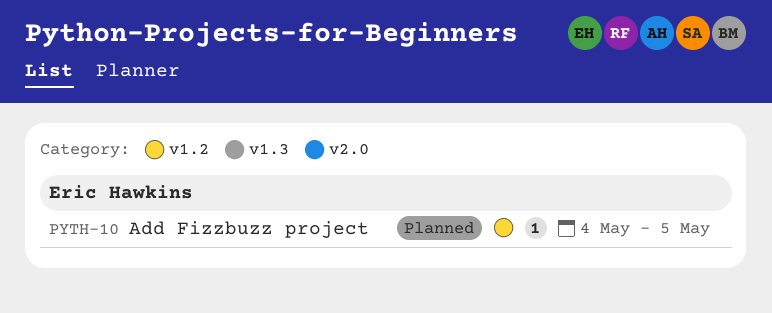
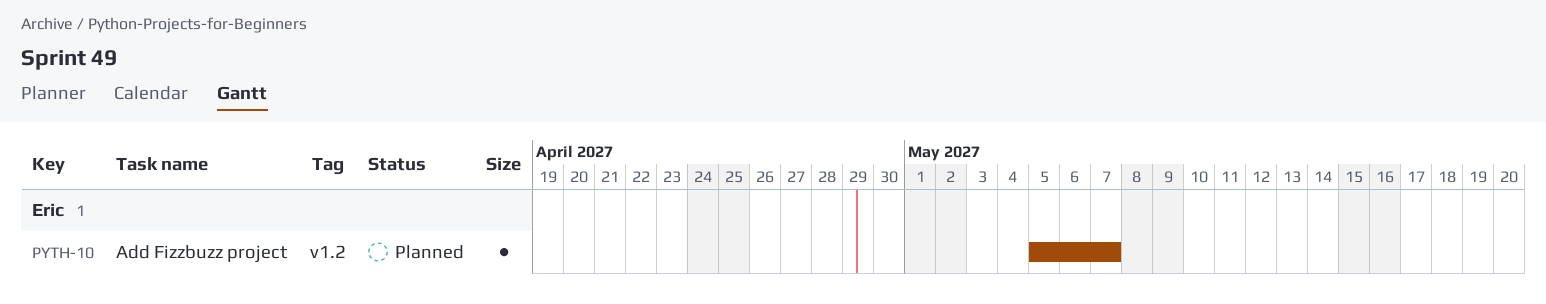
PYTH-10, start: May 4 -> May 5
PYTH-10, due: May 5 -> May 7

